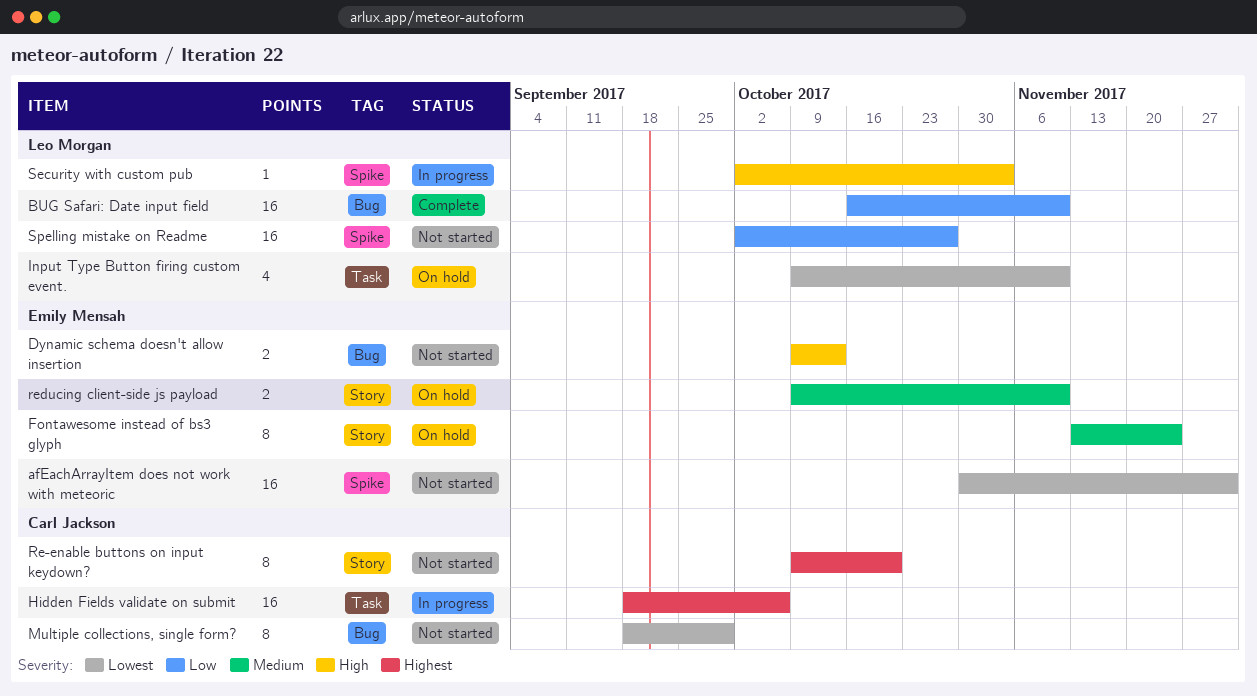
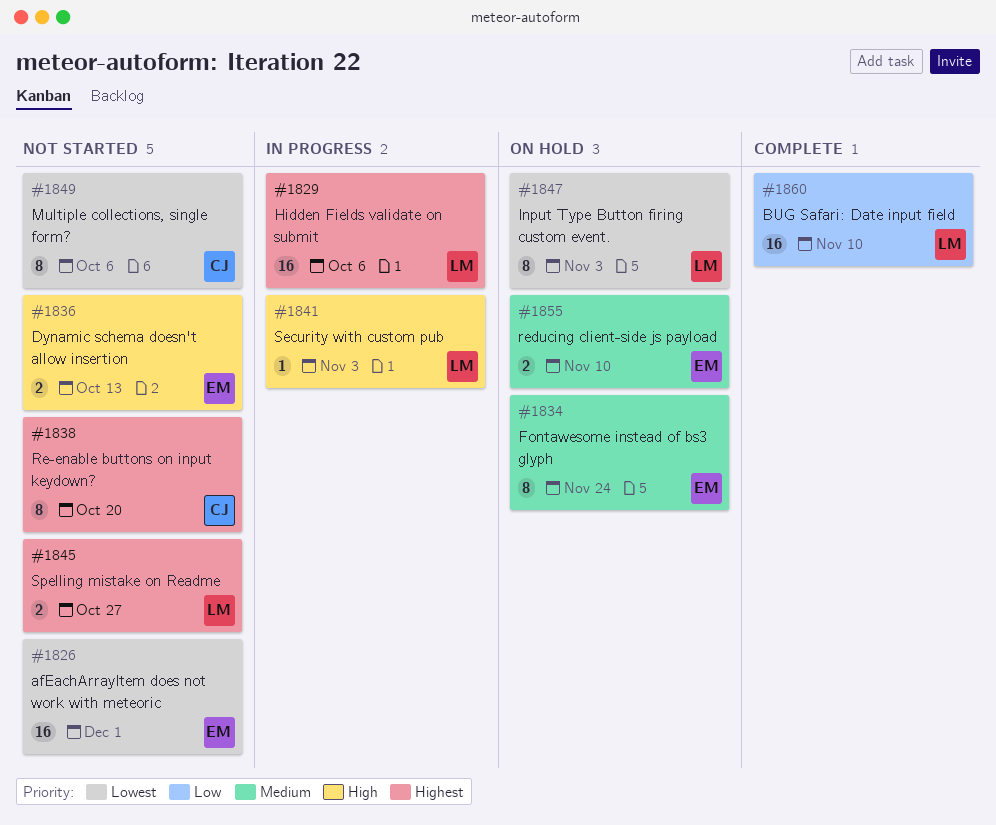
Hidden Fields validate on submit, owner: Carl Jackson -> Leo Morgan
Input Type Button firing custom event., estimate: 4 -> 8
Input Type Button firing custom event., due: Nov 10 -> Nov 3
Multiple collections, single form?, due: Sep 29 -> Oct 6
Spelling mistake on Readme, priority: Low -> Highest
Spelling mistake on Readme, estimate: 16 -> 2

